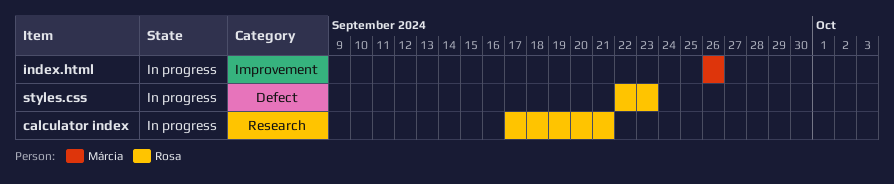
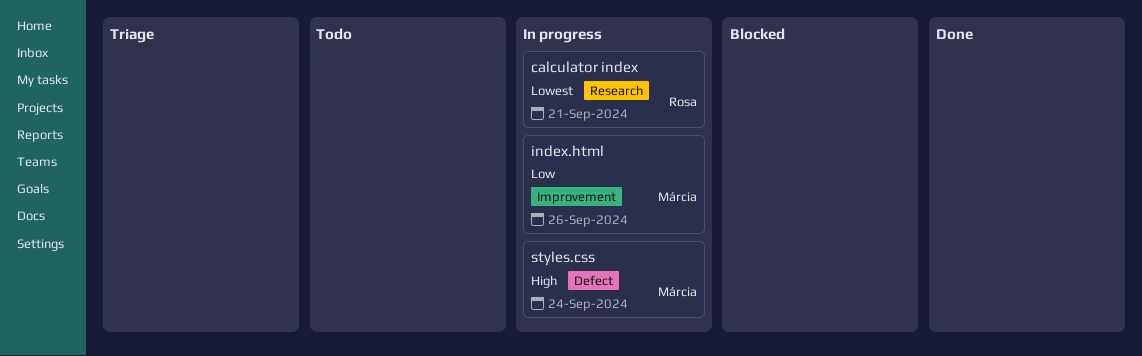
styles.css, owner: Rosa -> Márcia
styles.css, due: Sep 23 -> Sep 24

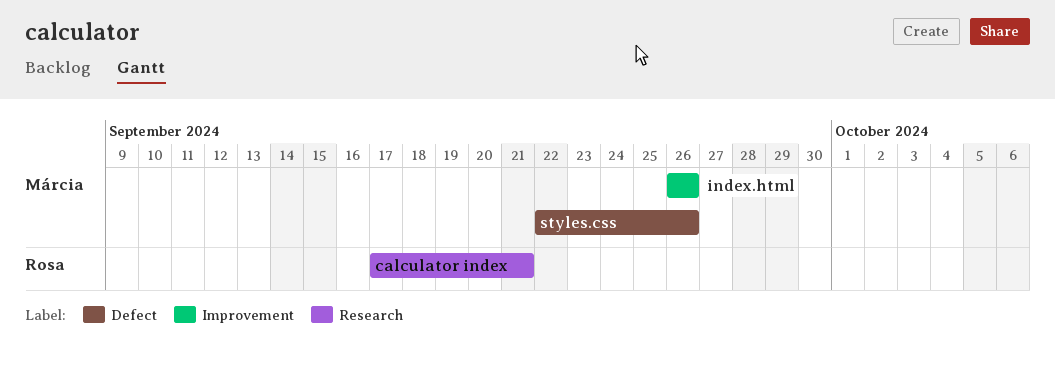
styles.css, due: Sep 24 -> Sep 26

